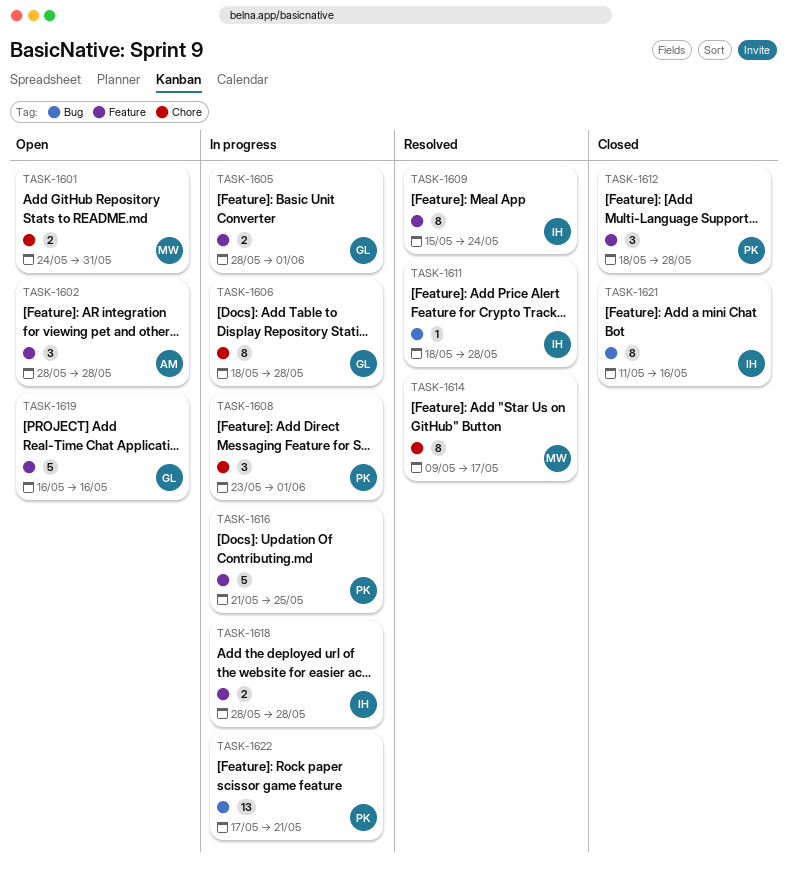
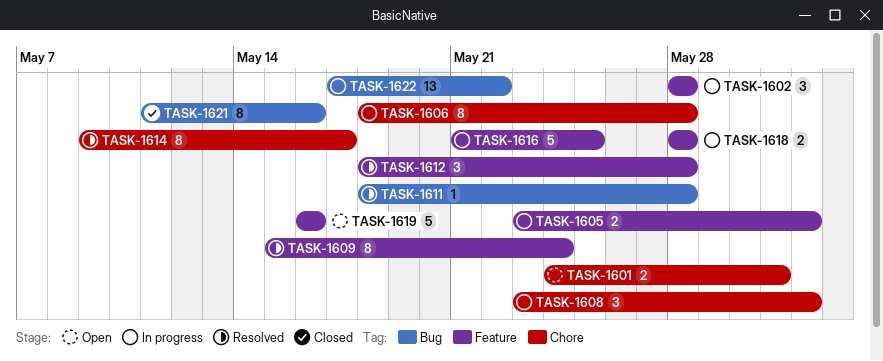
TASK-1602, status: Open -> In progress
TASK-1605, start: May 28 -> May 23
TASK-1612, status: Closed -> Resolved
TASK-1622, due: May 21 -> May 22

